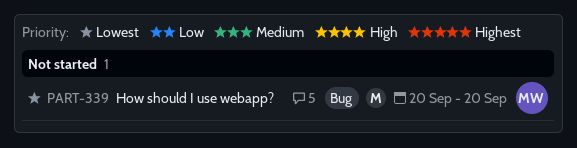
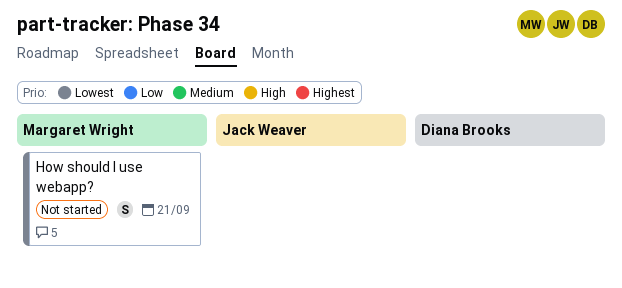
How should I use webapp?, estimate: M -> S
How should I use webapp?, due: Sep 20 -> Sep 21

